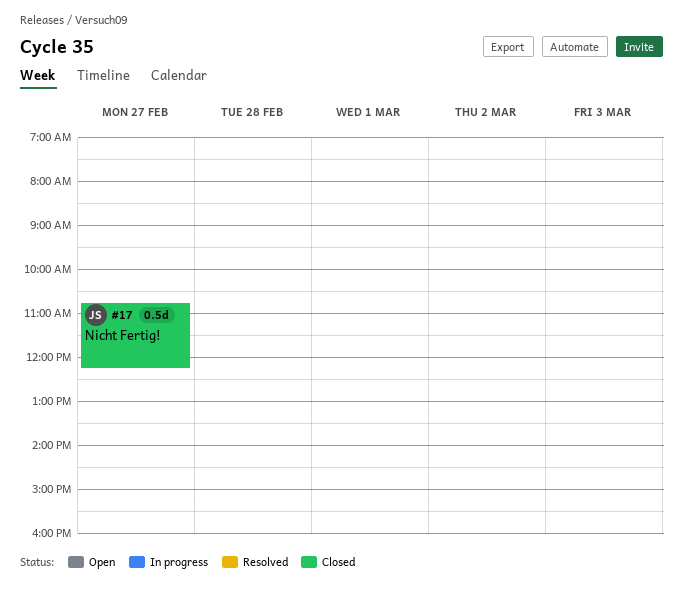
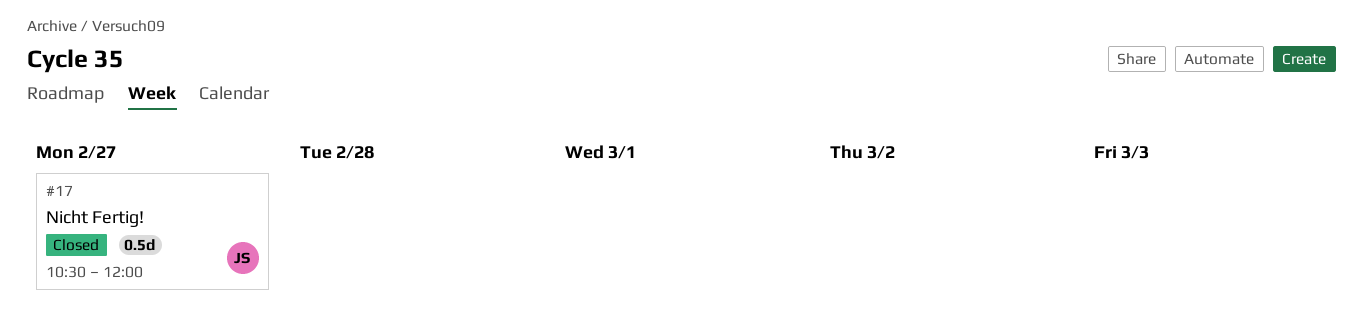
#17, begins: 10:45 -> 10:30
#17, ends: 12:15 -> 12:00

